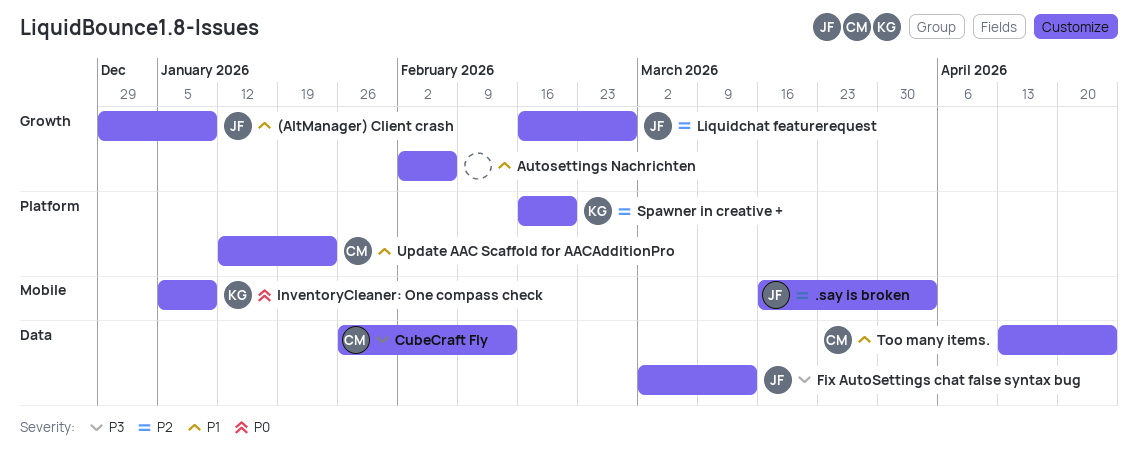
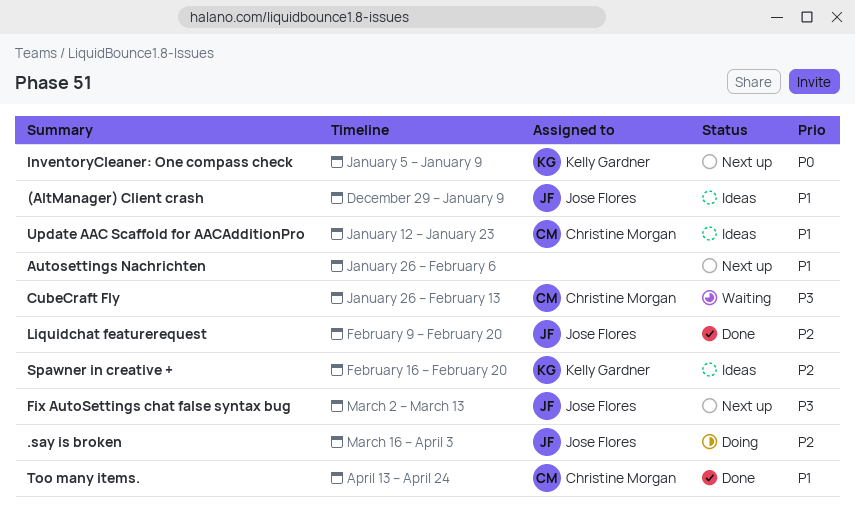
Autosettings Nachrichten, start: Feb 2 -> Jan 26
Liquidchat featurerequest, start: Feb 16 -> Feb 9
Liquidchat featurerequest, due: Feb 27 -> Feb 20

